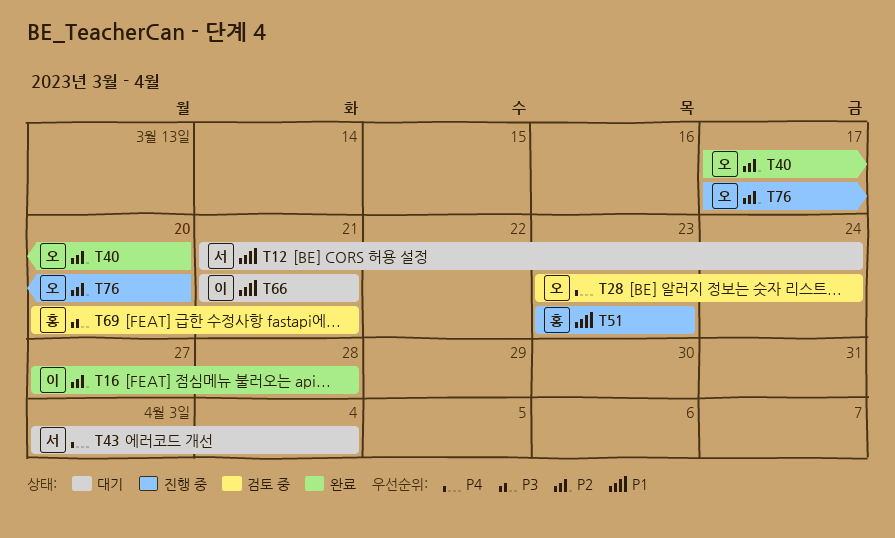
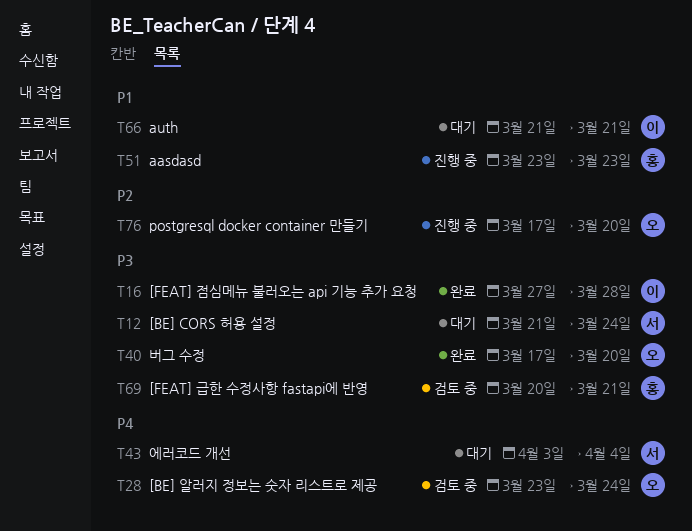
T12, priority: P1 -> P3
T16, priority: P2 -> P3
T40, priority: P2 -> P3

